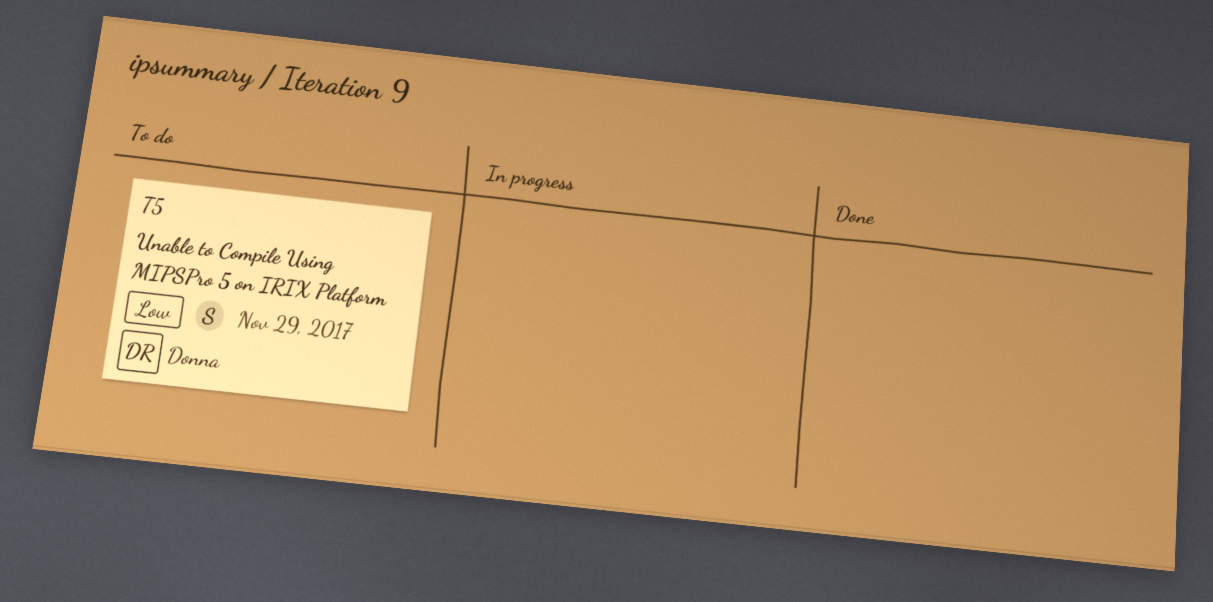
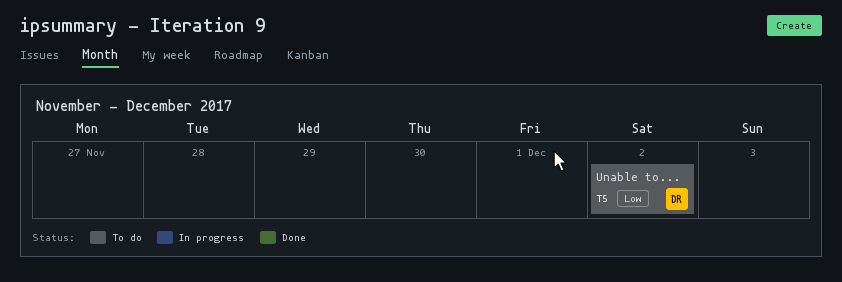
T5, due: Nov 29 -> Dec 2

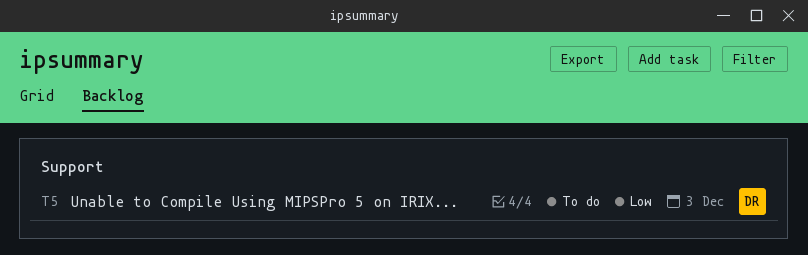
T5, due: Dec 2 -> Dec 3

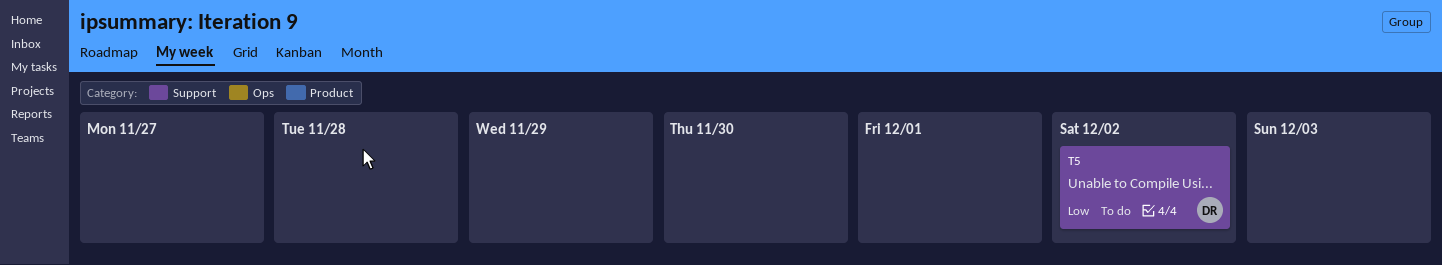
T5, due: Dec 3 -> Dec 2

